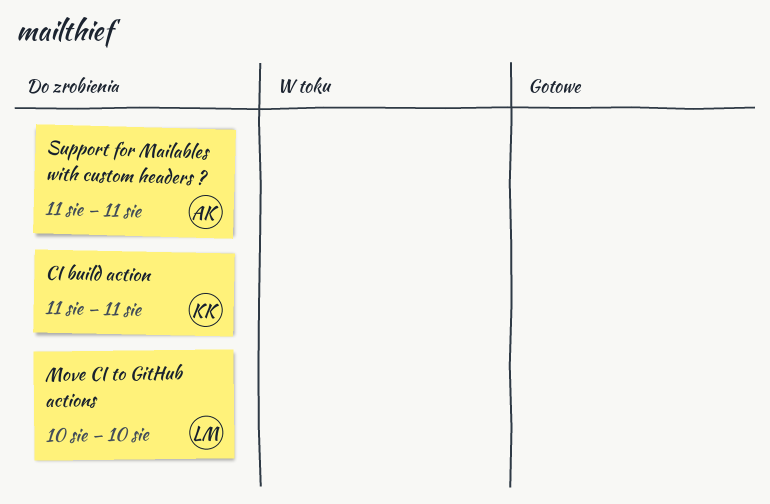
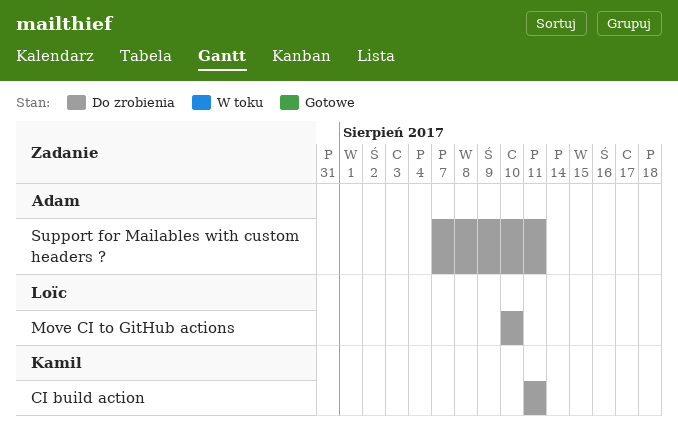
Support for Mailables with custom headers ?, start: Aug 11 -> Aug 7

